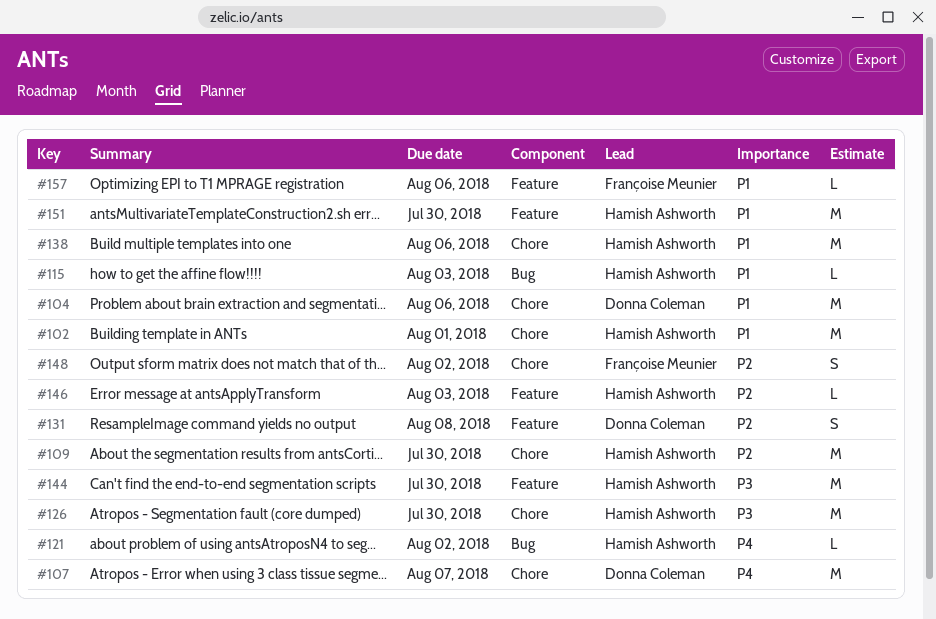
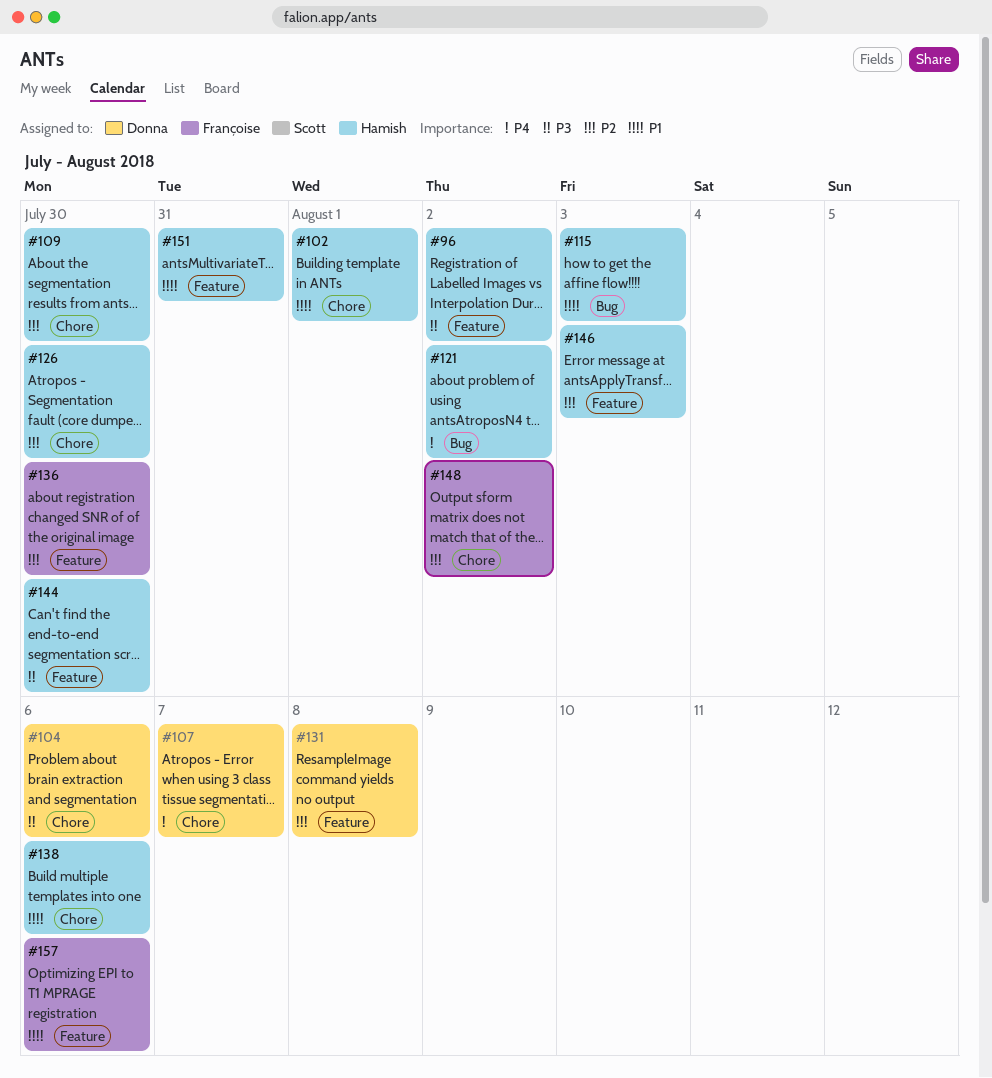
#96: none -> present
#104, priority: P1 -> P3
#126, priority: P3 -> P2
#136: none -> present
#151, due: Jul 30 -> Jul 31

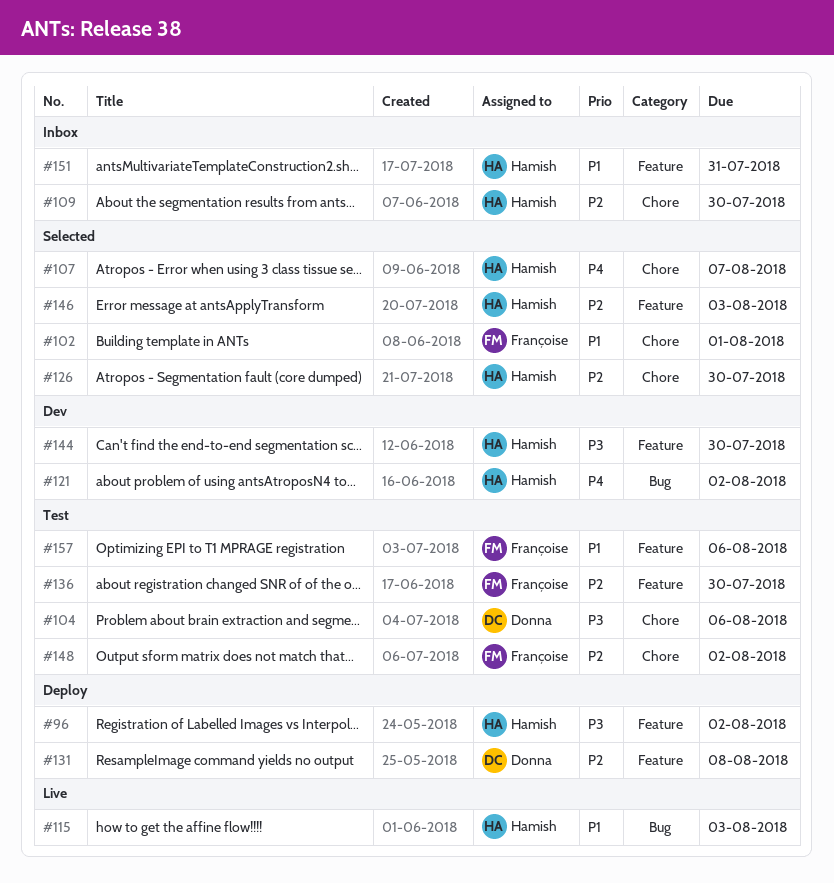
#102, owner: Hamish -> Françoise
#107, owner: Donna -> Hamish
#138: present -> none

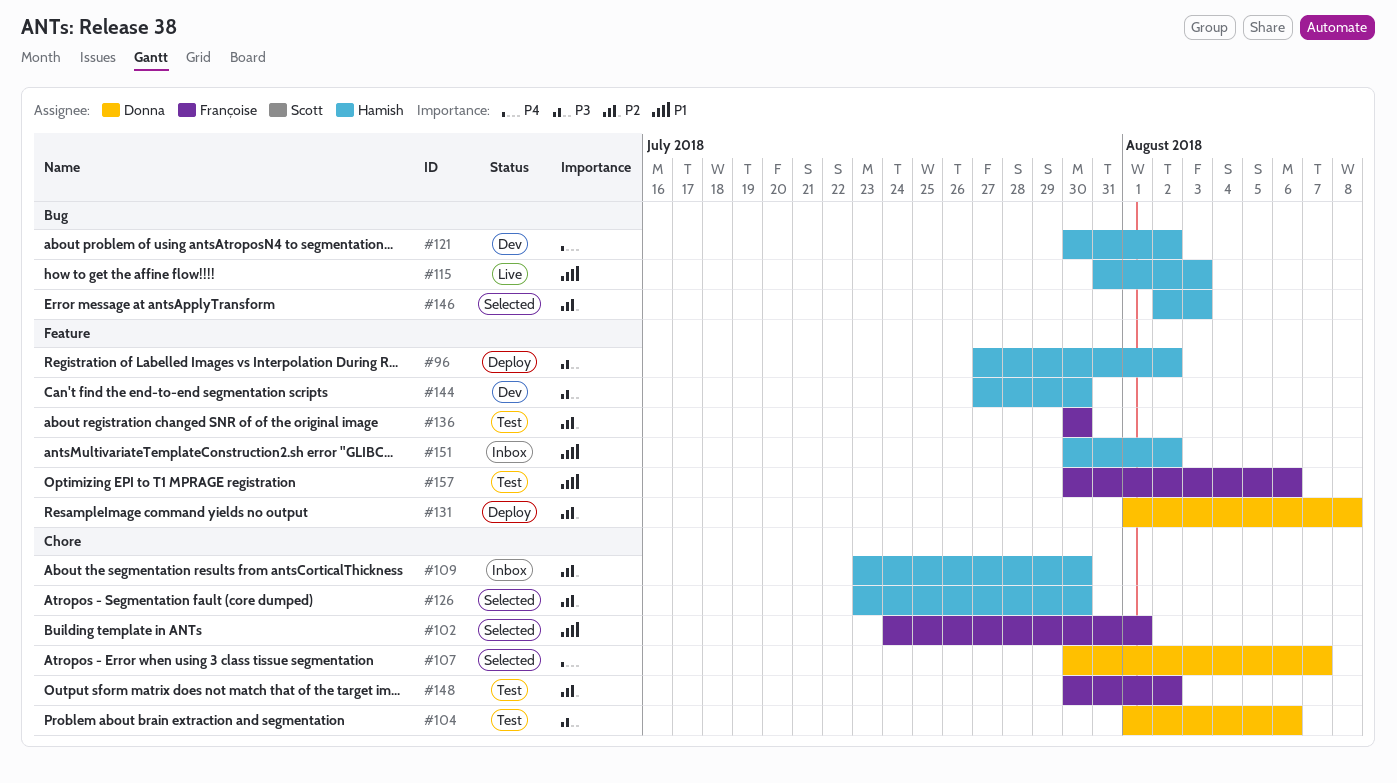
#107, owner: Hamish -> Donna
#146, label: Feature -> Bug
#151, due: Jul 31 -> Aug 2

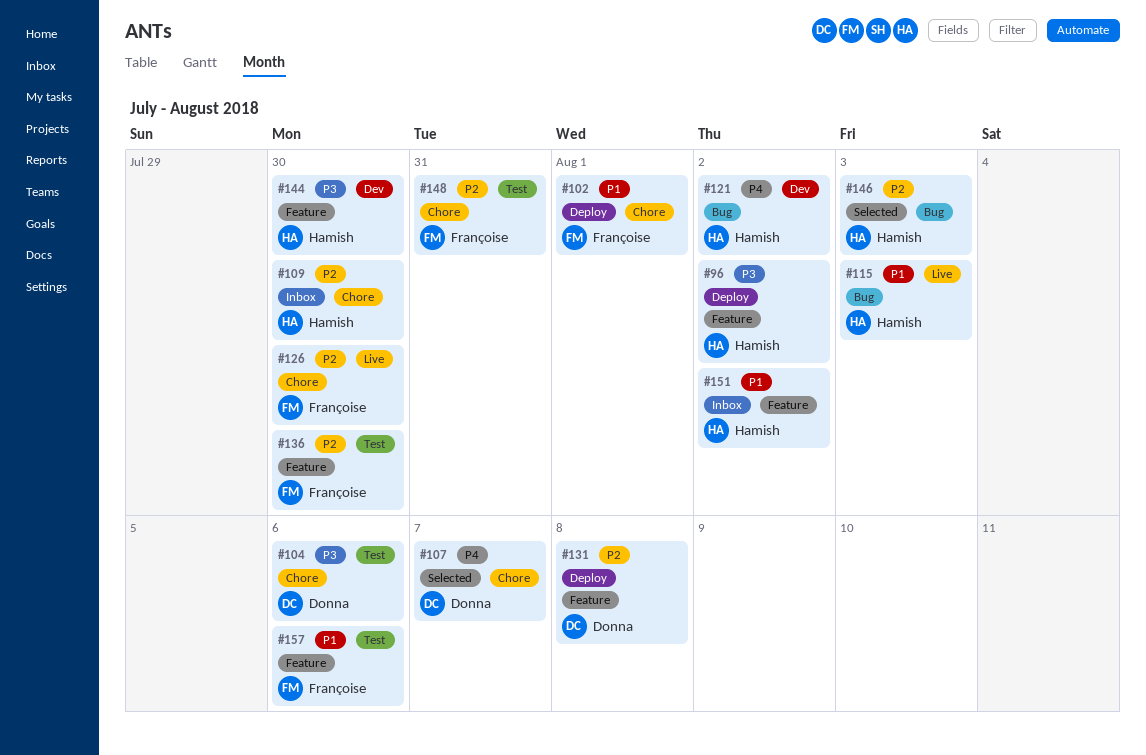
#102, status: Selected -> Deploy
#126, status: Selected -> Live
#126, owner: Hamish -> Françoise
#148, due: Aug 2 -> Jul 31

